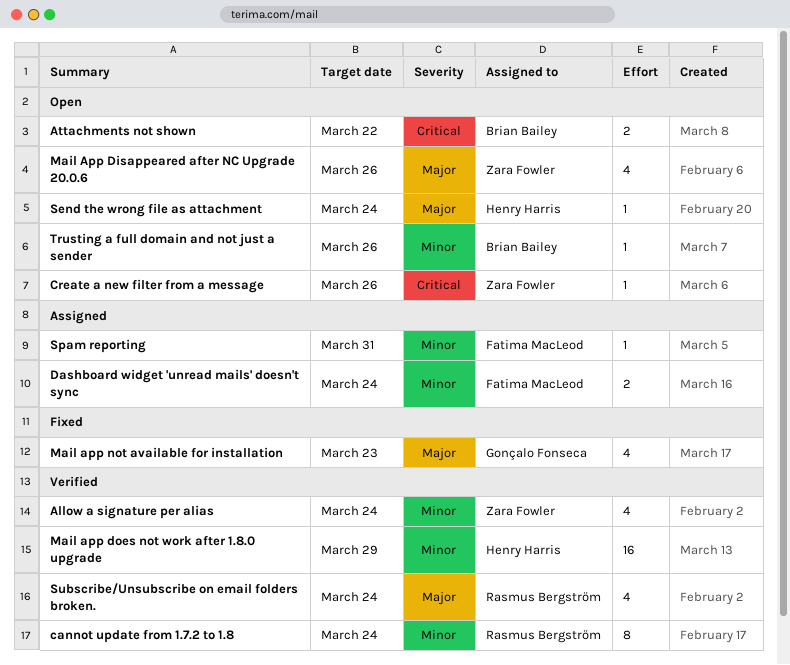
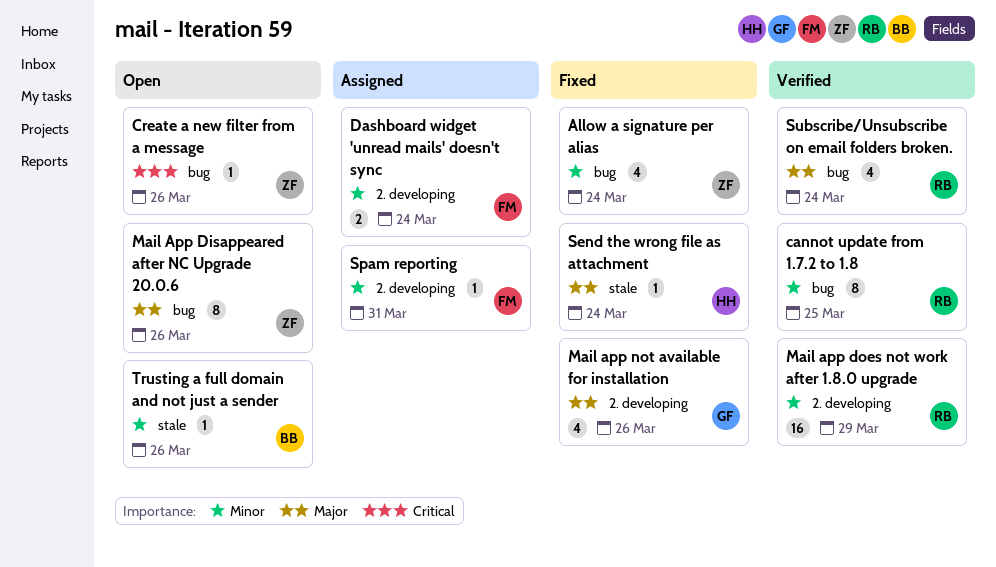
Allow a signature per alias, status: Verified -> Fixed
Attachments not shown: present -> none
cannot update from 1.7.2 to 1.8, due: Mar 24 -> Mar 25
Mail App Disappeared after NC Upgrade 20.0.6, estimate: 4 -> 8
Mail app does not work after 1.8.0 upgrade, owner: Henry Harris -> Rasmus Bergström
Mail app not available for installation, due: Mar 23 -> Mar 26
Send the wrong file as attachment, status: Open -> Fixed

